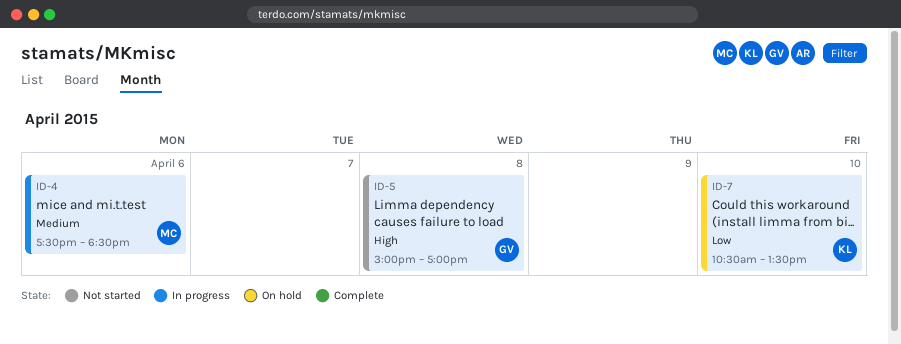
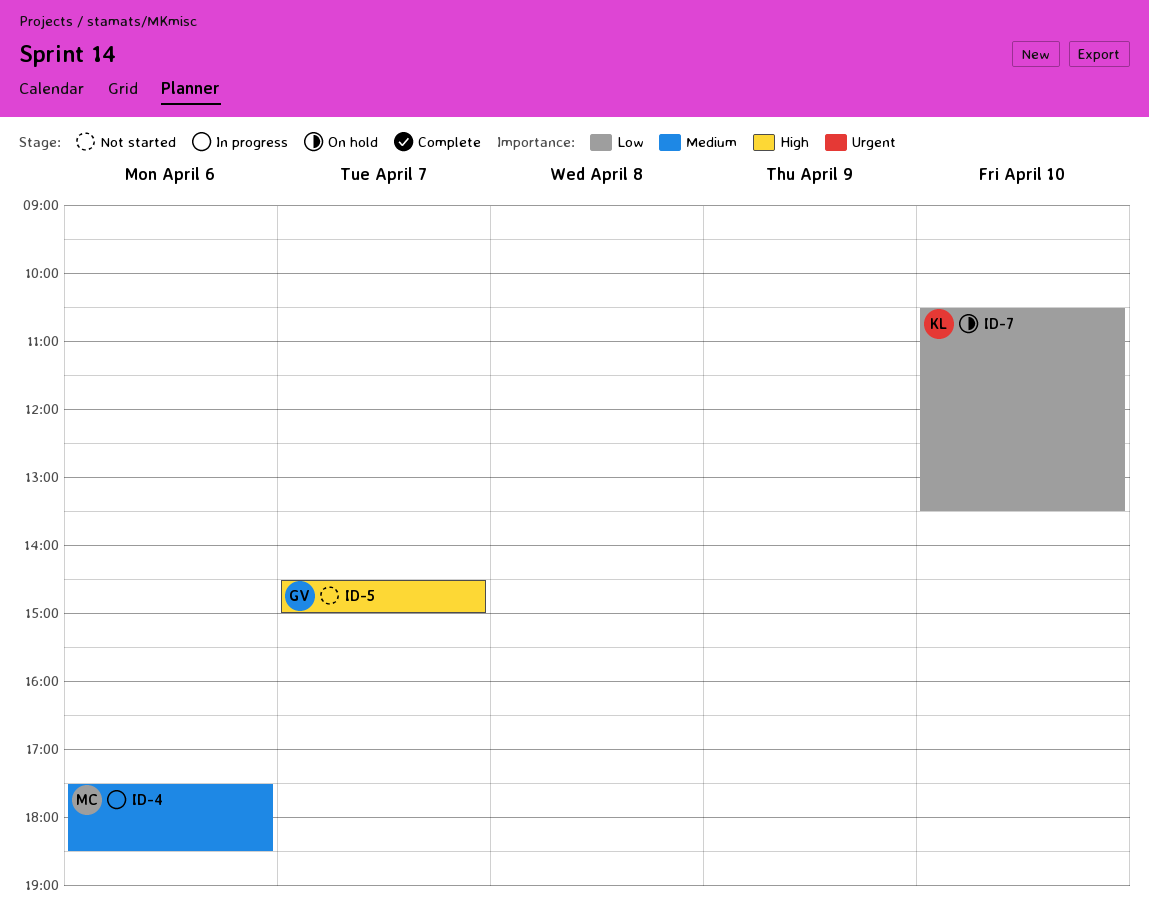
ID-5, day: Apr 8 -> Apr 7
ID-5, begins: 15:00 -> 14:30
ID-5, ends: 17:00 -> 15:00

